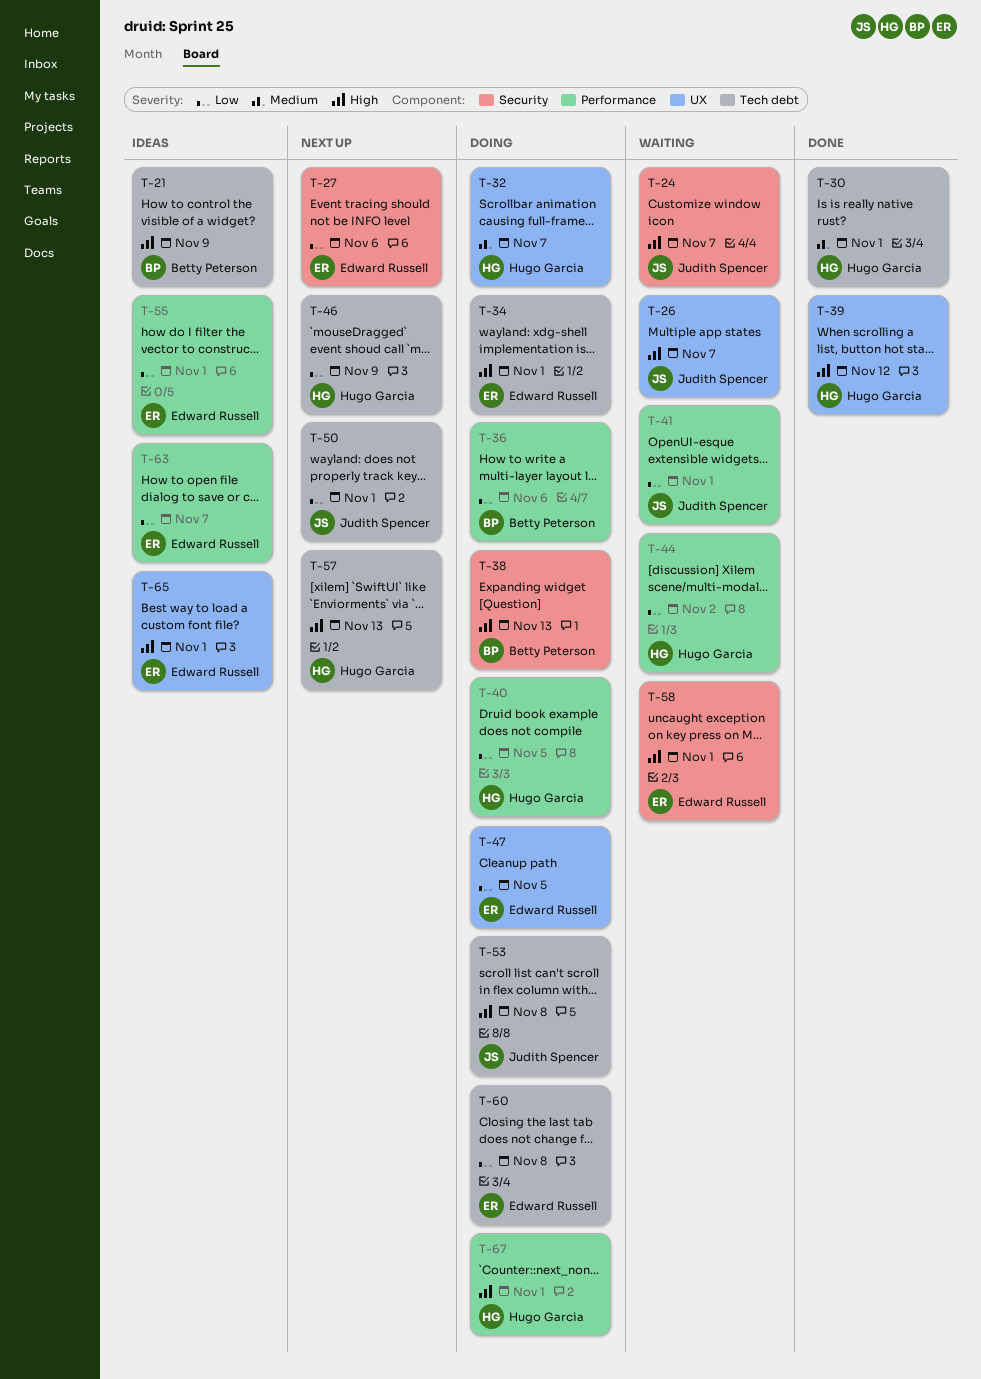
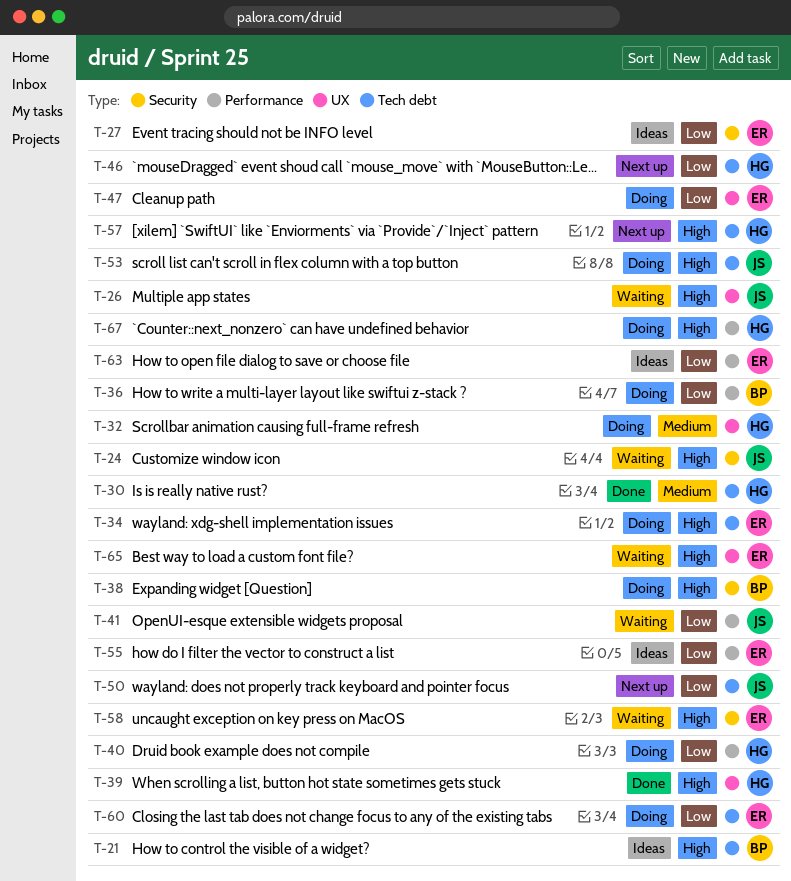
T-27, status: Next up -> Ideas
T-44: present -> none
T-65, status: Ideas -> Waiting

